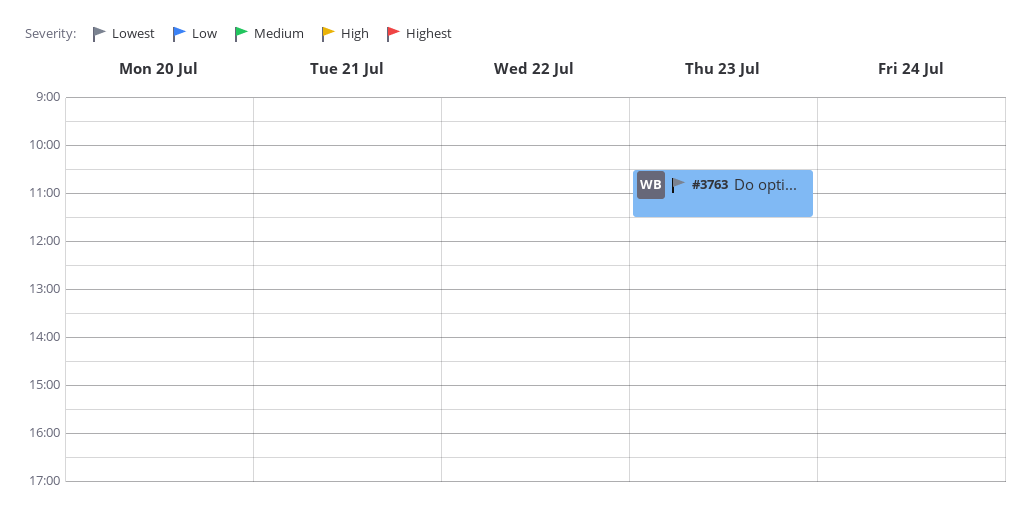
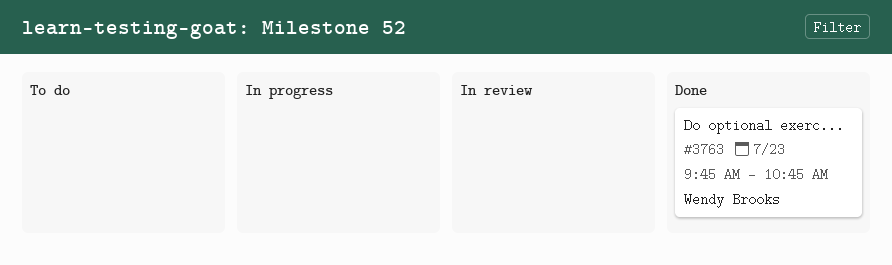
#3763, begins: 10:30 -> 09:45
#3763, ends: 11:30 -> 10:45

